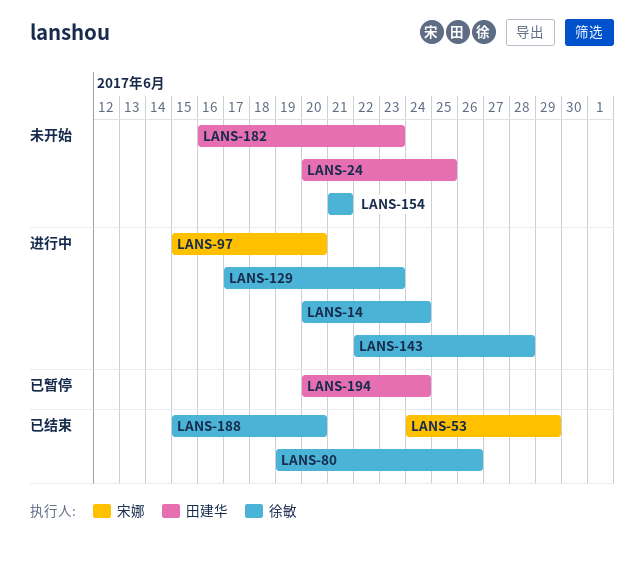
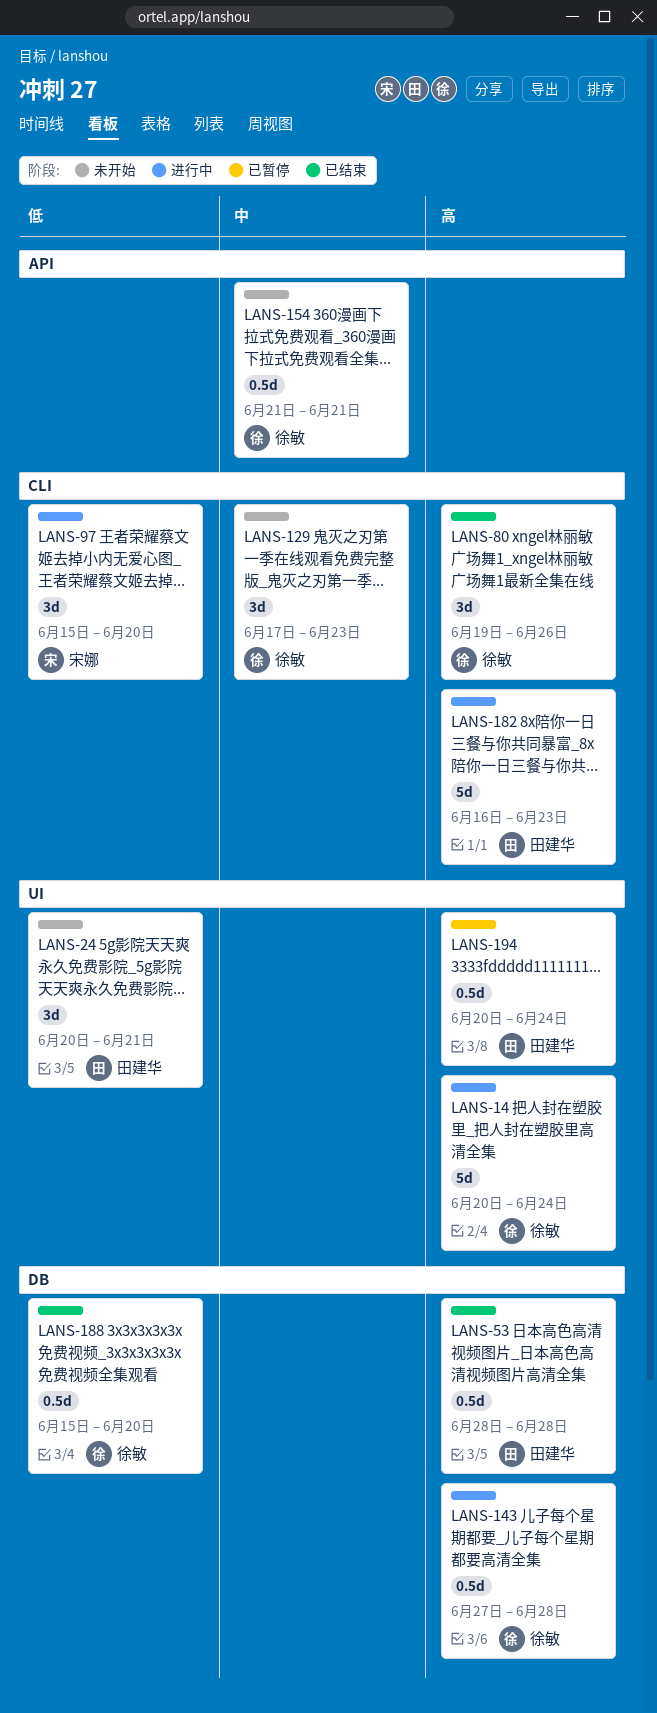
LANS-24, due: Jun 25 -> Jun 21
LANS-53, owner: 宋娜 -> 田建华
LANS-53, start: Jun 24 -> Jun 28
LANS-53, due: Jun 29 -> Jun 28
LANS-129, status: 进行中 -> 未开始
LANS-143, start: Jun 22 -> Jun 27
LANS-182, status: 未开始 -> 进行中

